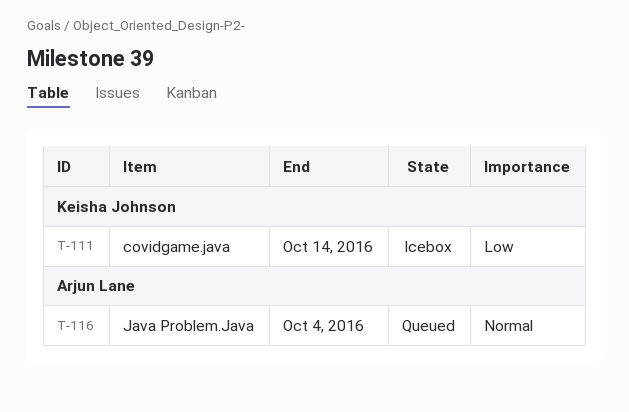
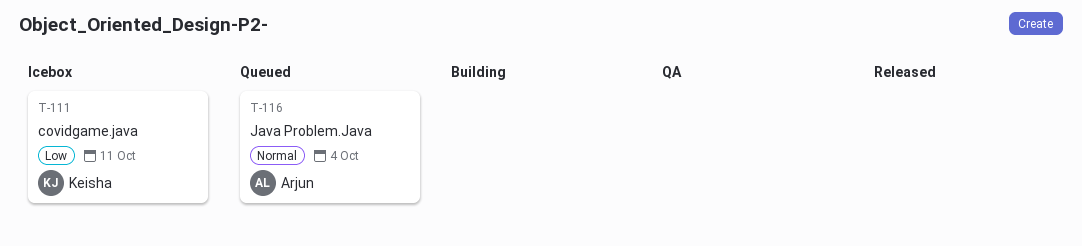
T-111, due: Oct 14 -> Oct 11

